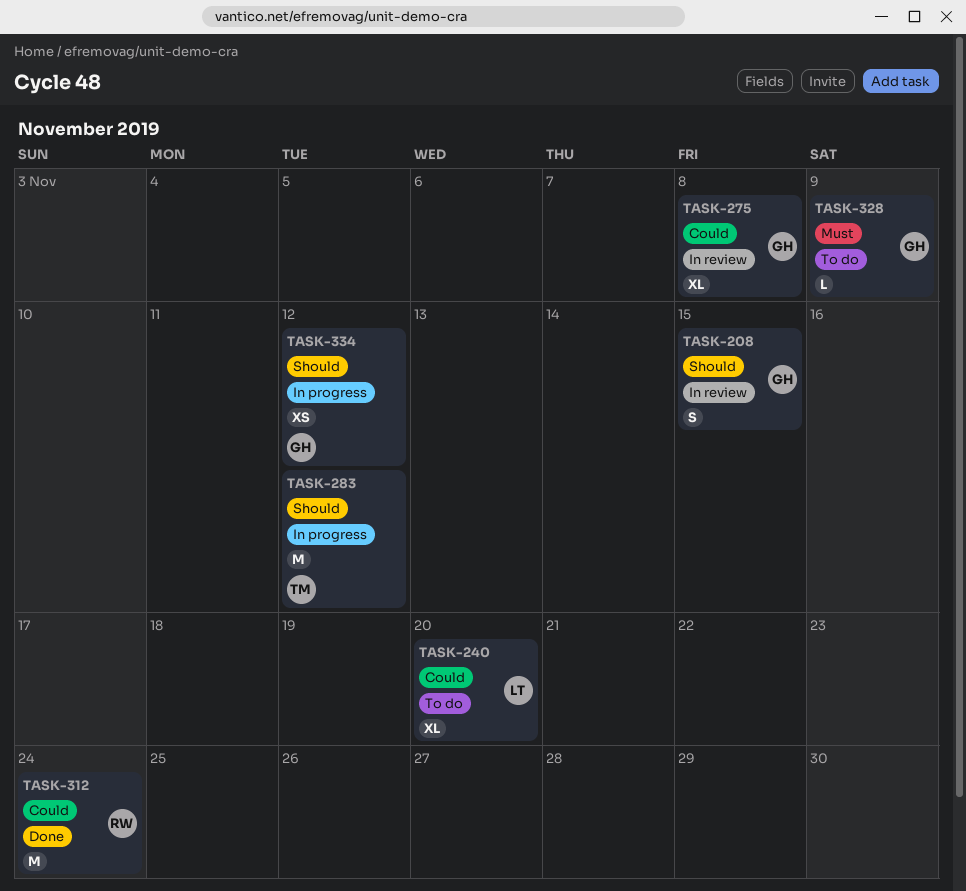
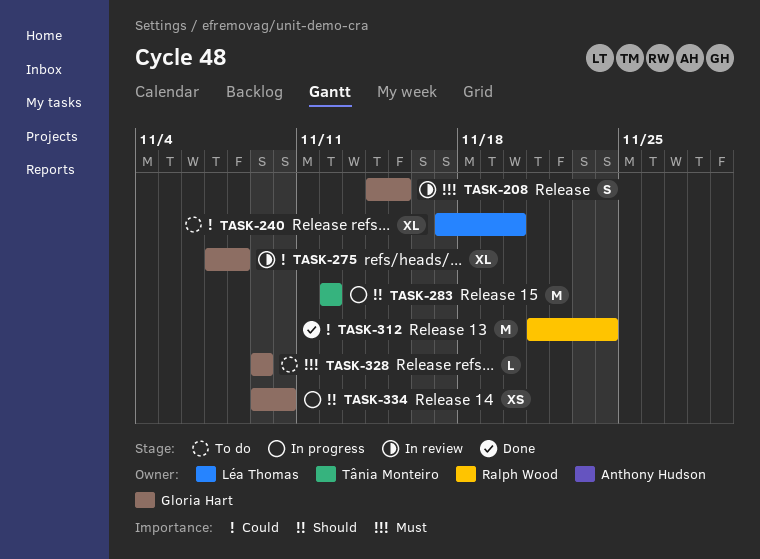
TASK-208, priority: Should -> Must
TASK-334, due: Nov 12 -> Nov 10

